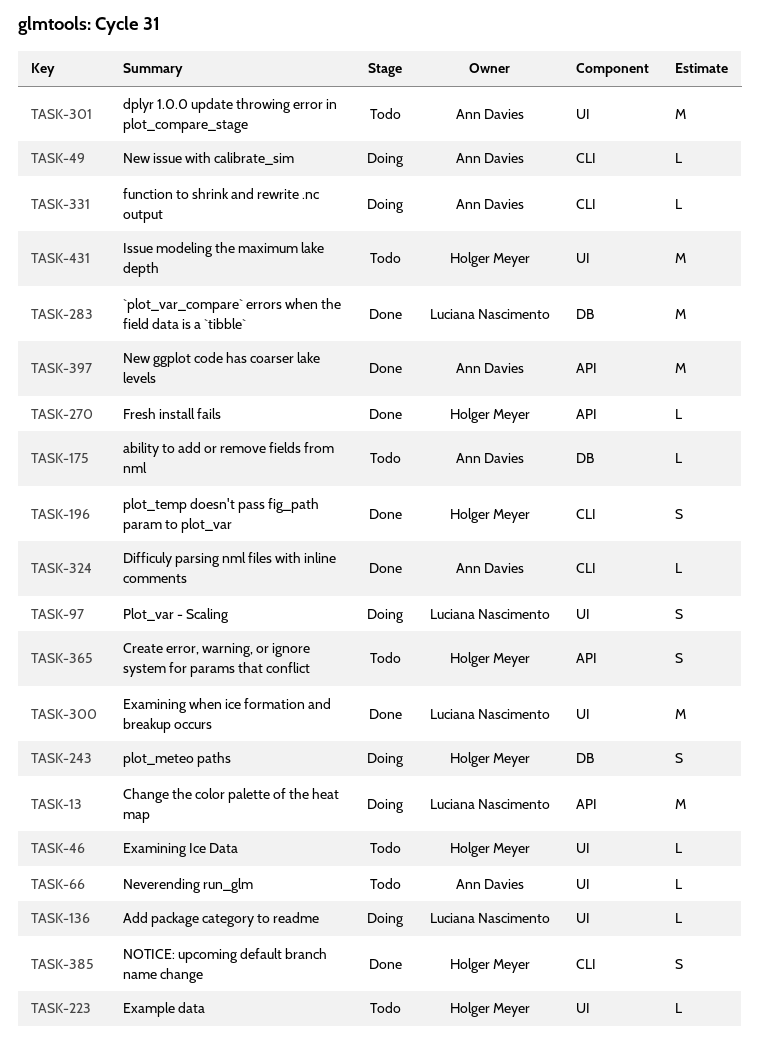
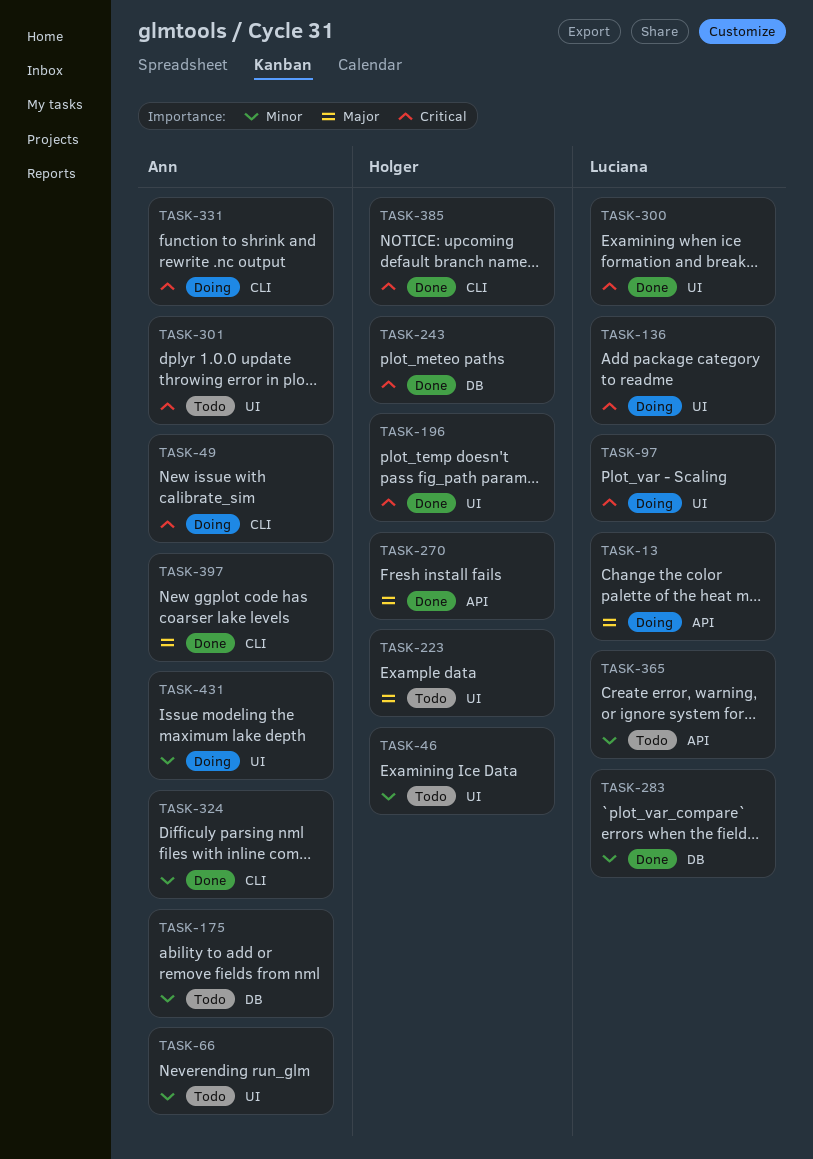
TASK-196, label: CLI -> UI
TASK-243, status: Doing -> Done
TASK-365, owner: Holger Meyer -> Luciana Nascimento
TASK-397, label: API -> CLI
TASK-431, status: Todo -> Doing
TASK-431, owner: Holger Meyer -> Ann Davies

